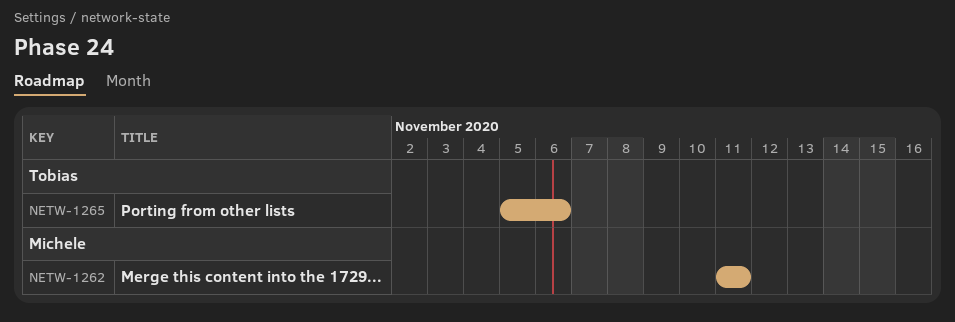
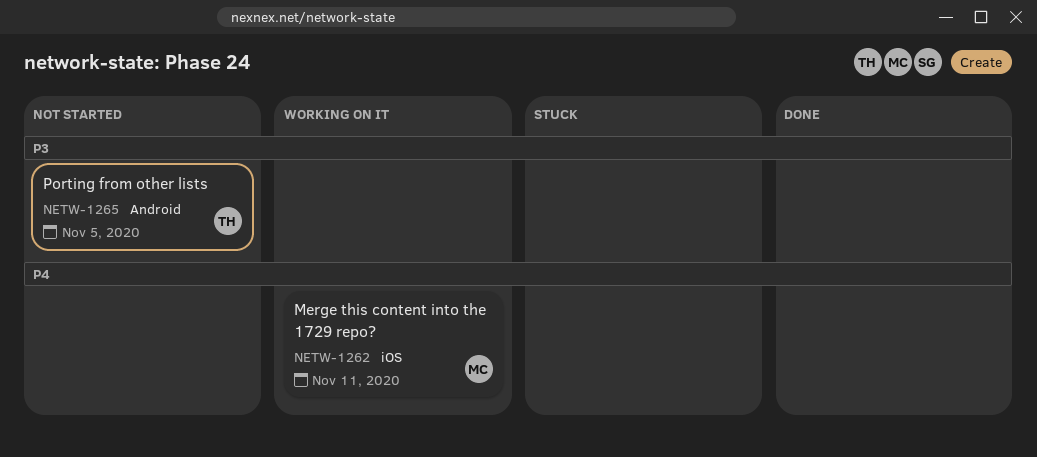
NETW-1265, due: Nov 6 -> Nov 5

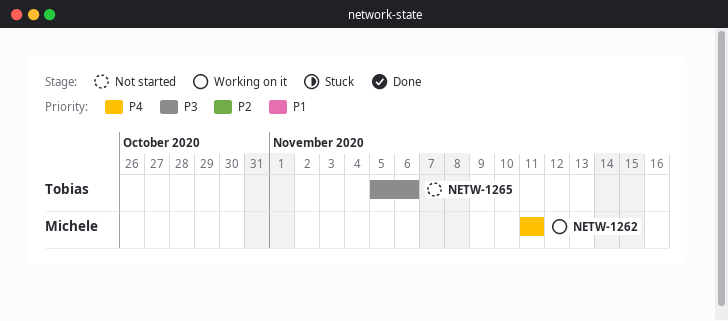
NETW-1265, due: Nov 5 -> Nov 6

